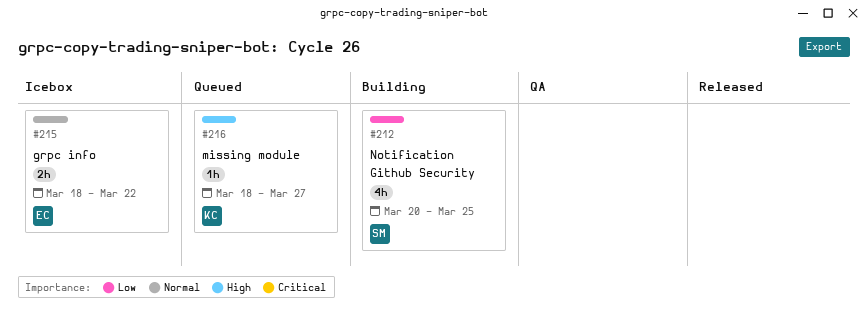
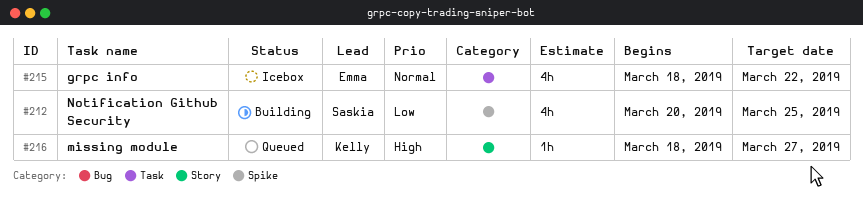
#215, estimate: 2h -> 4h

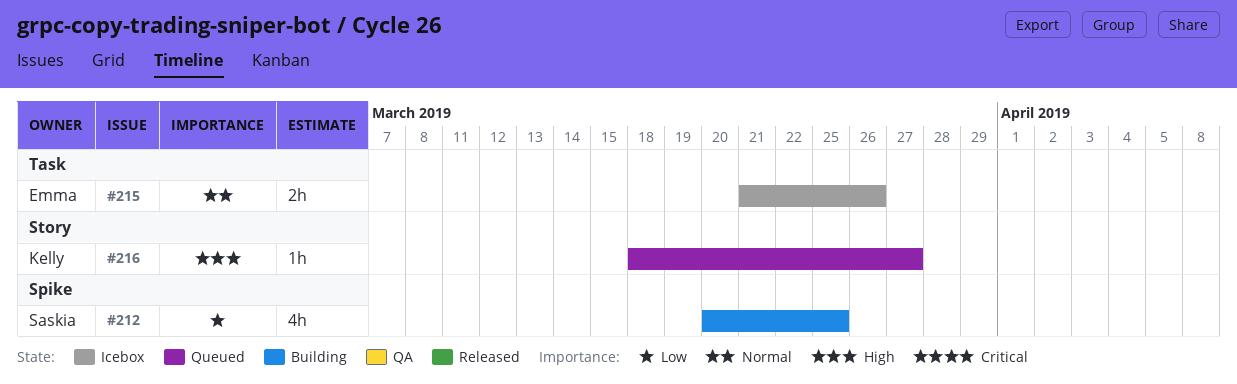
#215, estimate: 4h -> 2h
#215, start: Mar 18 -> Mar 21
#215, due: Mar 22 -> Mar 26

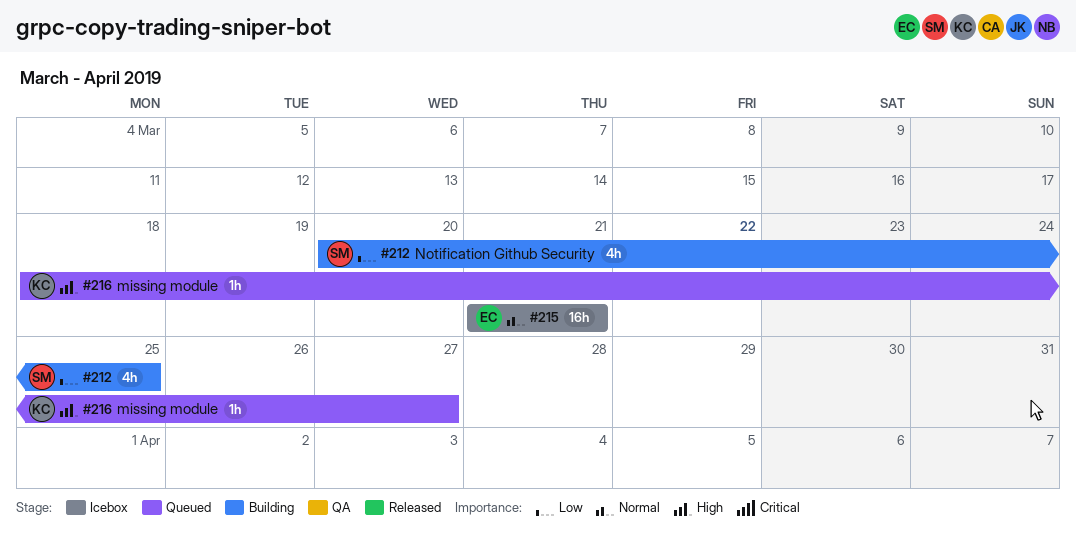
#215, estimate: 2h -> 16h
#215, due: Mar 26 -> Mar 21

